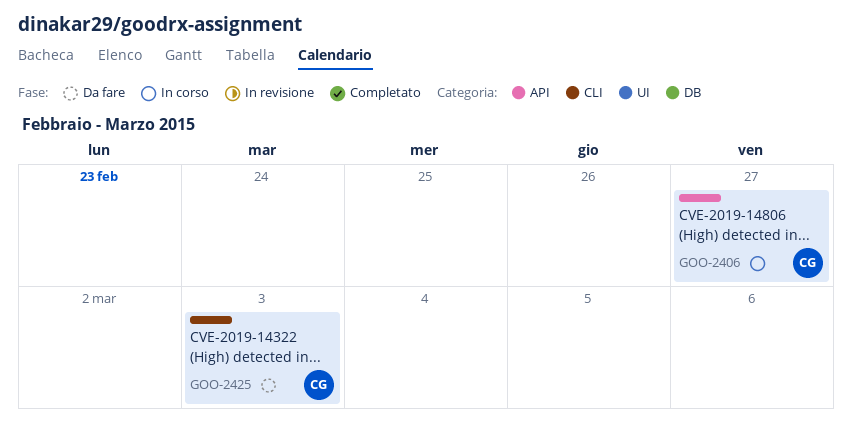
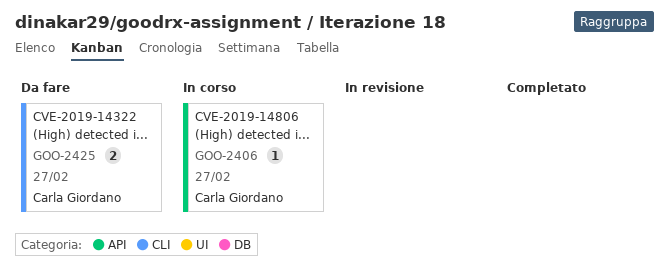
GOO-2425, due: Mar 3 -> Feb 27

